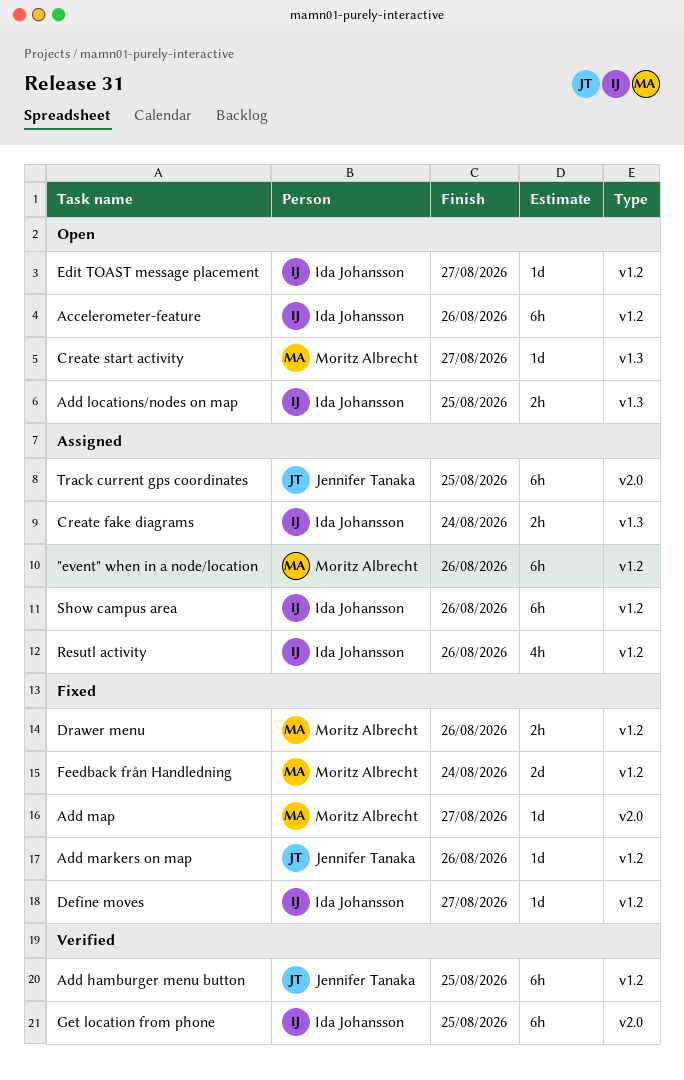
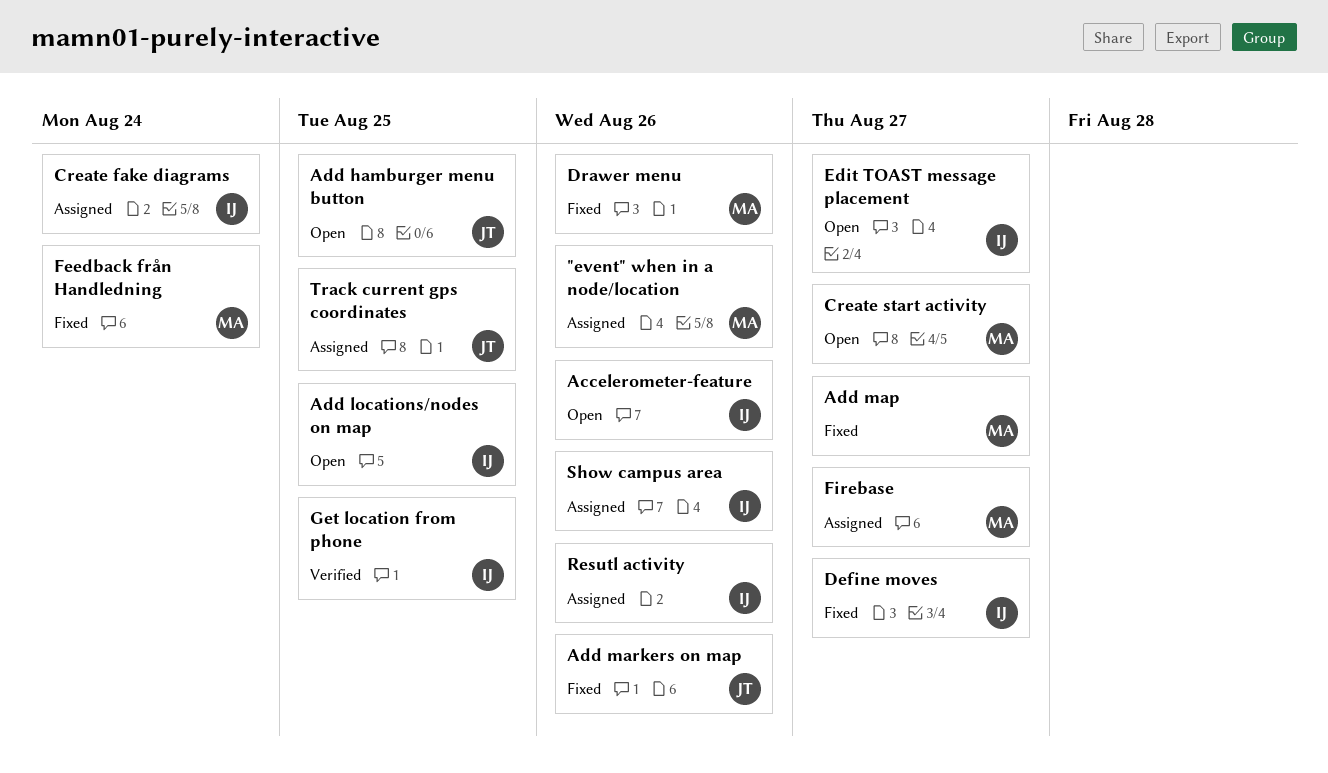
Add hamburger menu button, status: Verified -> Open
Firebase: none -> present

